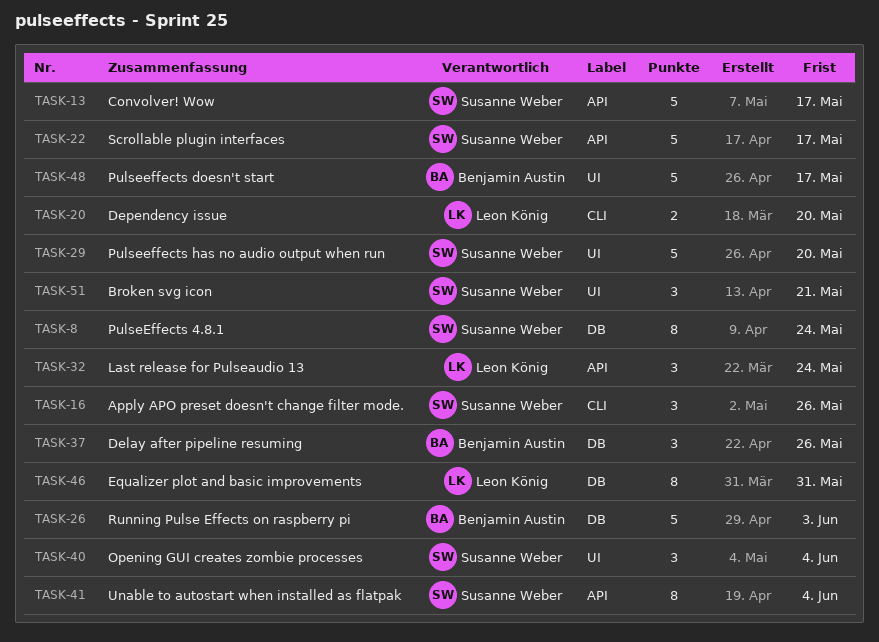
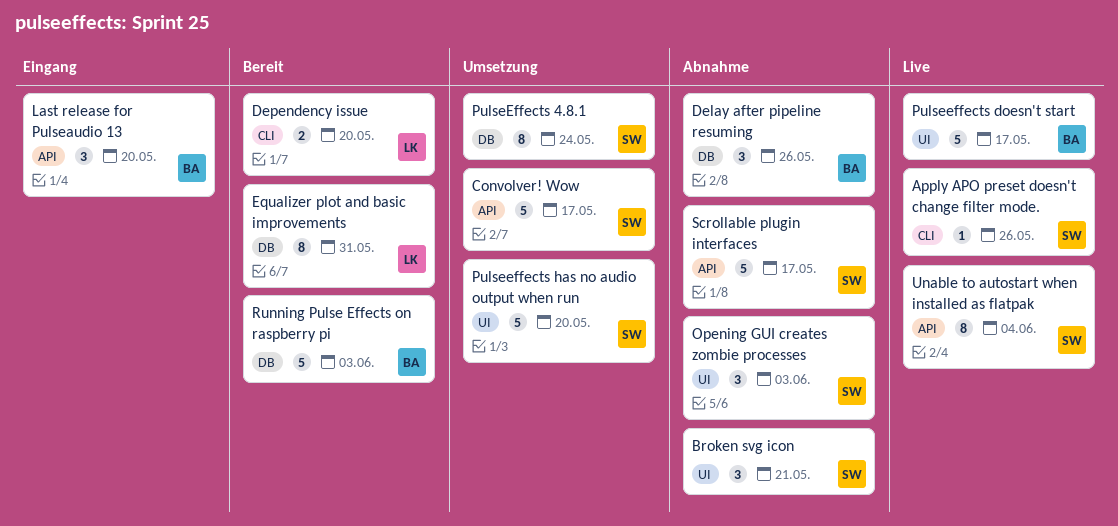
Apply APO preset doesn't change filter mode., estimate: 3 -> 1
Last release for Pulseaudio 13, owner: Leon König -> Benjamin Austin
Last release for Pulseaudio 13, due: May 24 -> May 20
Opening GUI creates zombie processes, due: Jun 4 -> Jun 3

